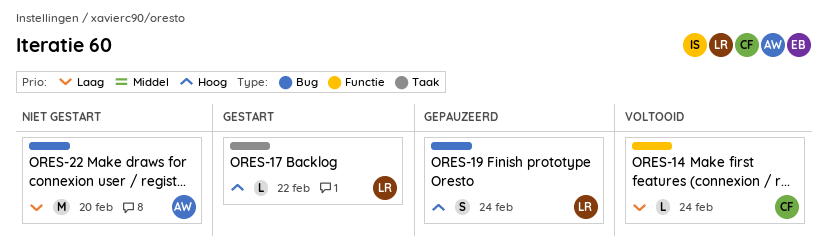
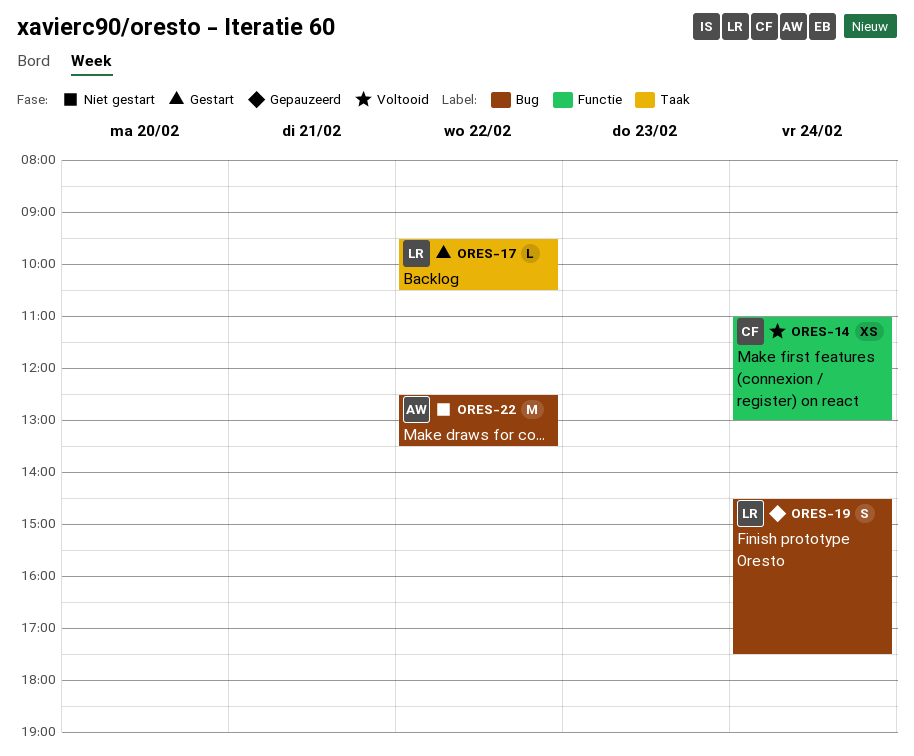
ORES-14, estimate: L -> XS
ORES-22, day: Feb 20 -> Feb 22

